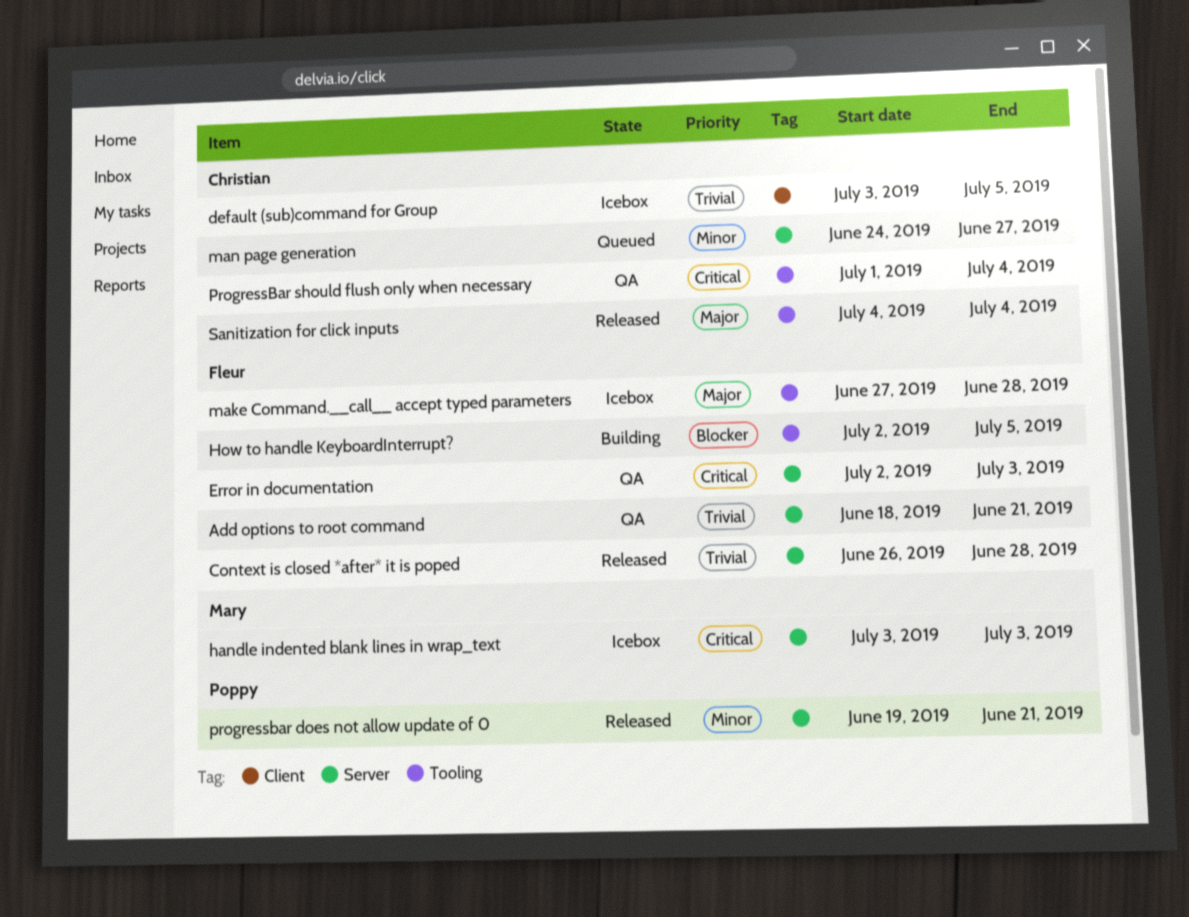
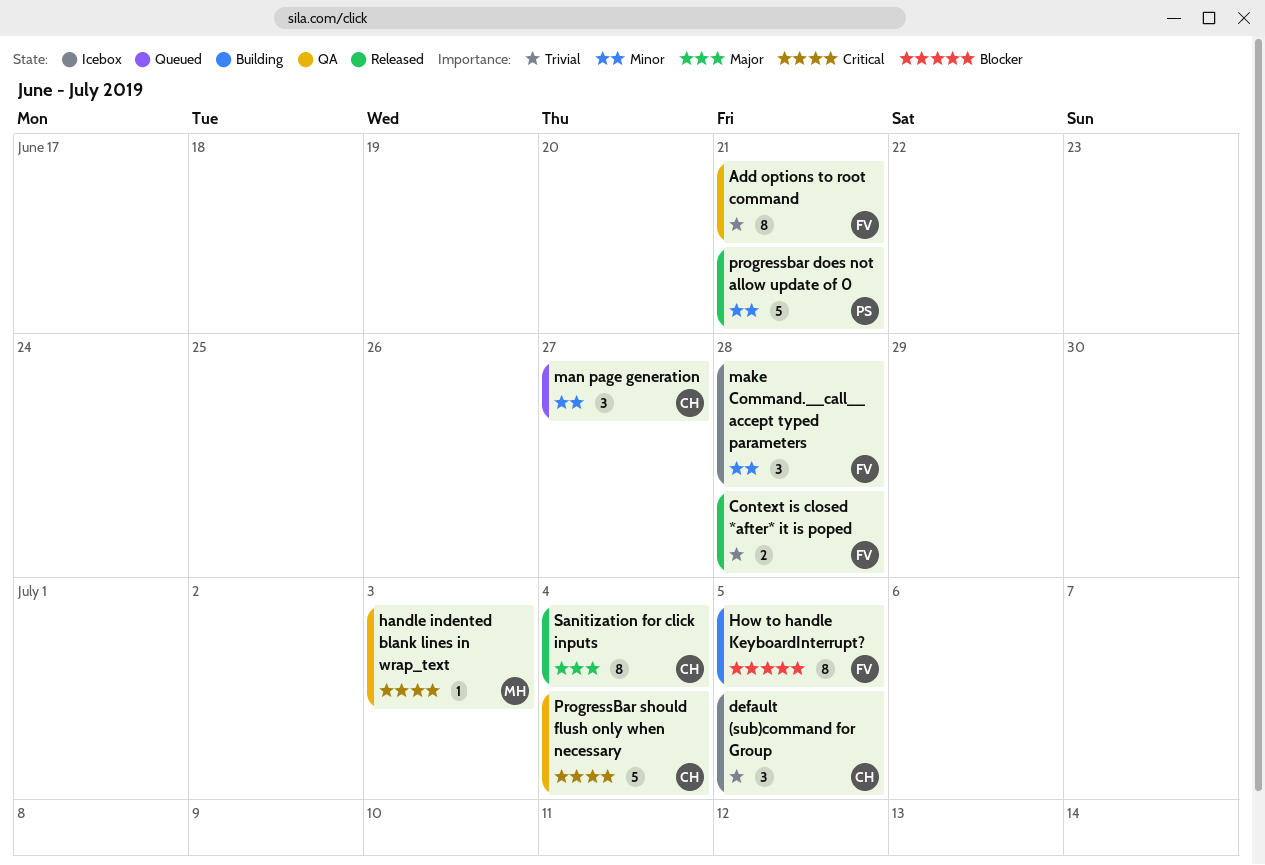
Error in documentation: present -> none
handle indented blank lines in wrap_text, status: Icebox -> QA
make Command.__call__ accept typed parameters, priority: Major -> Minor

